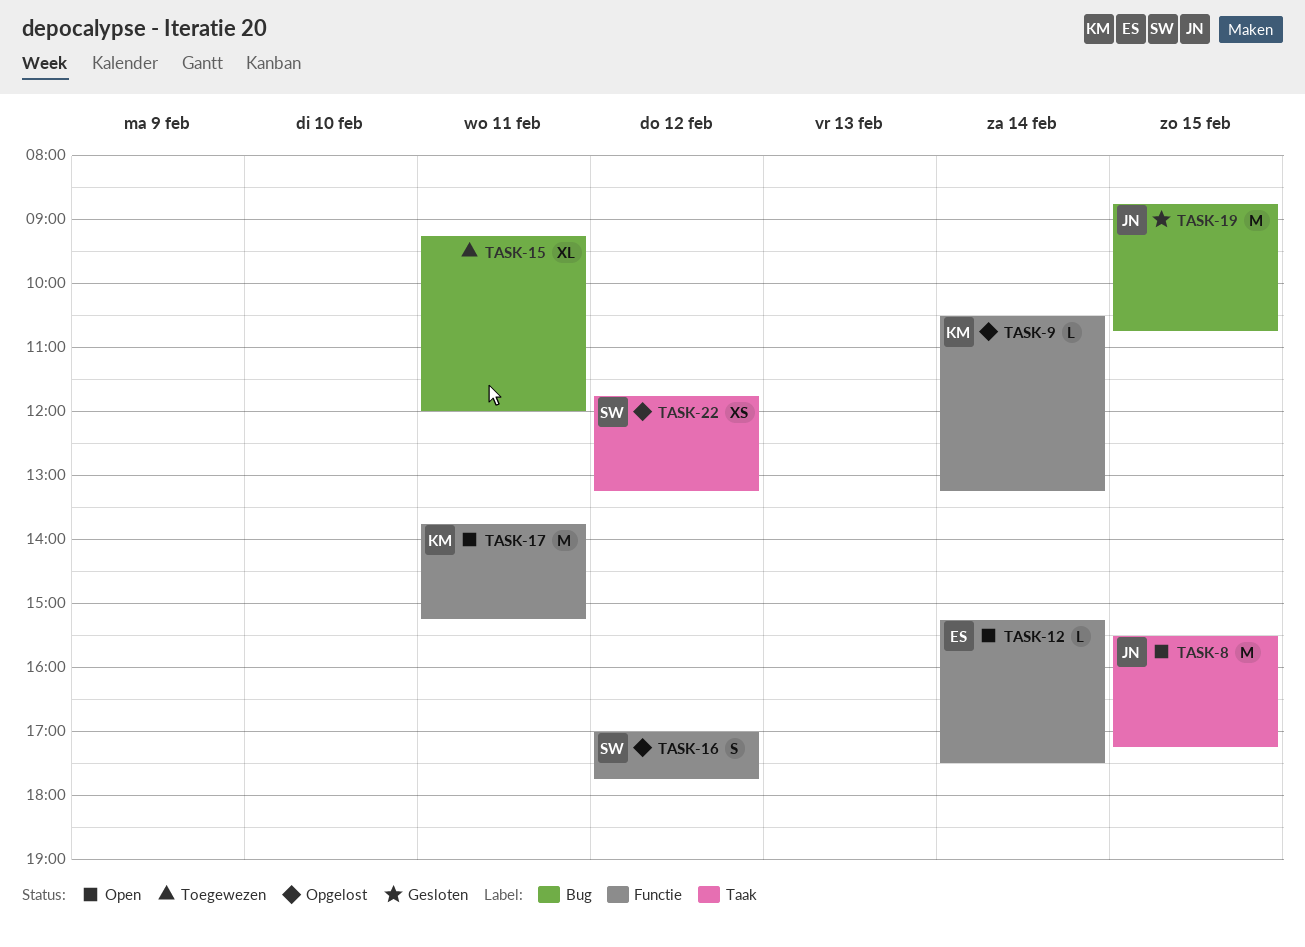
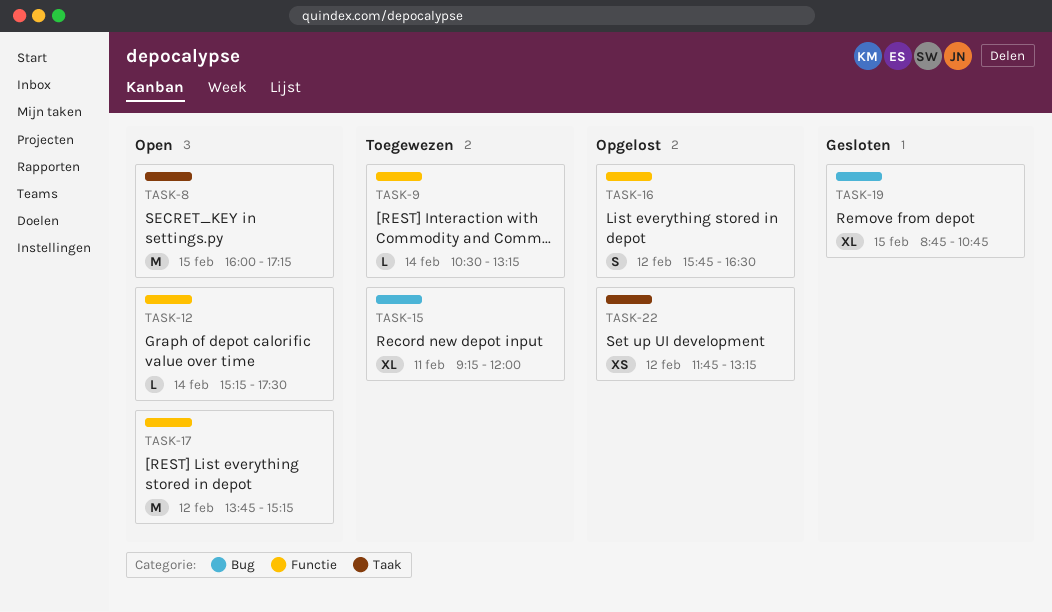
TASK-8, begins: 15:30 -> 16:00
TASK-9, status: Opgelost -> Toegewezen
TASK-16, begins: 17:00 -> 15:45
TASK-16, ends: 17:45 -> 16:30
TASK-17, day: Feb 11 -> Feb 12
TASK-19, estimate: M -> XL

